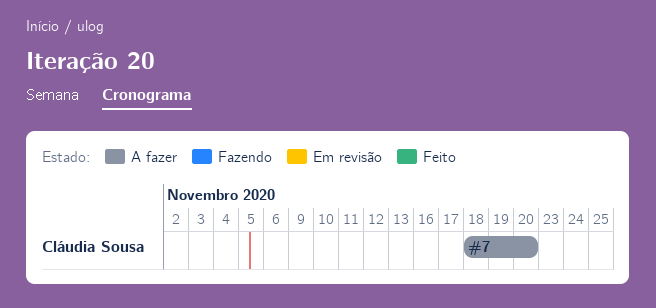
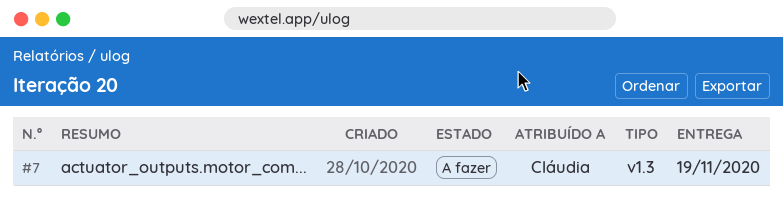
#7, due: Nov 20 -> Nov 19

